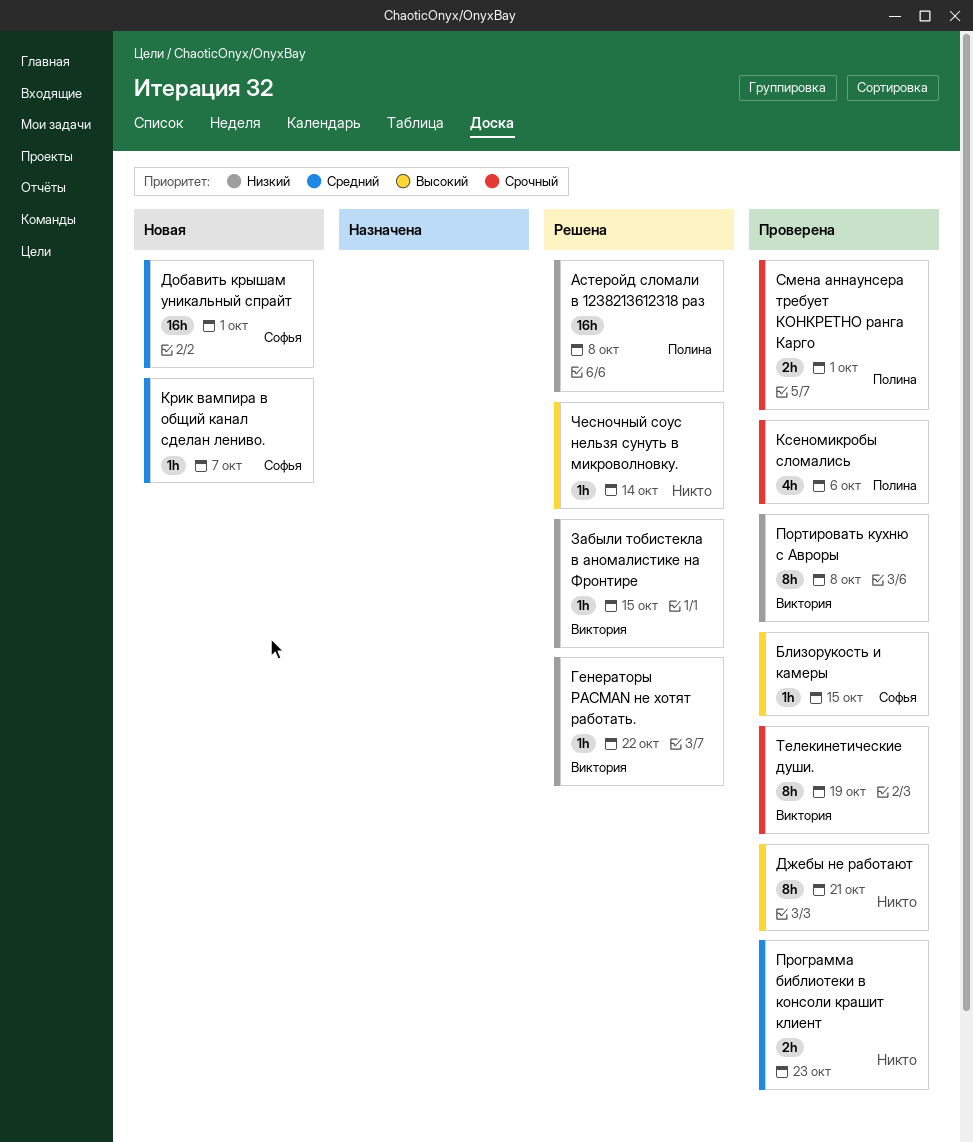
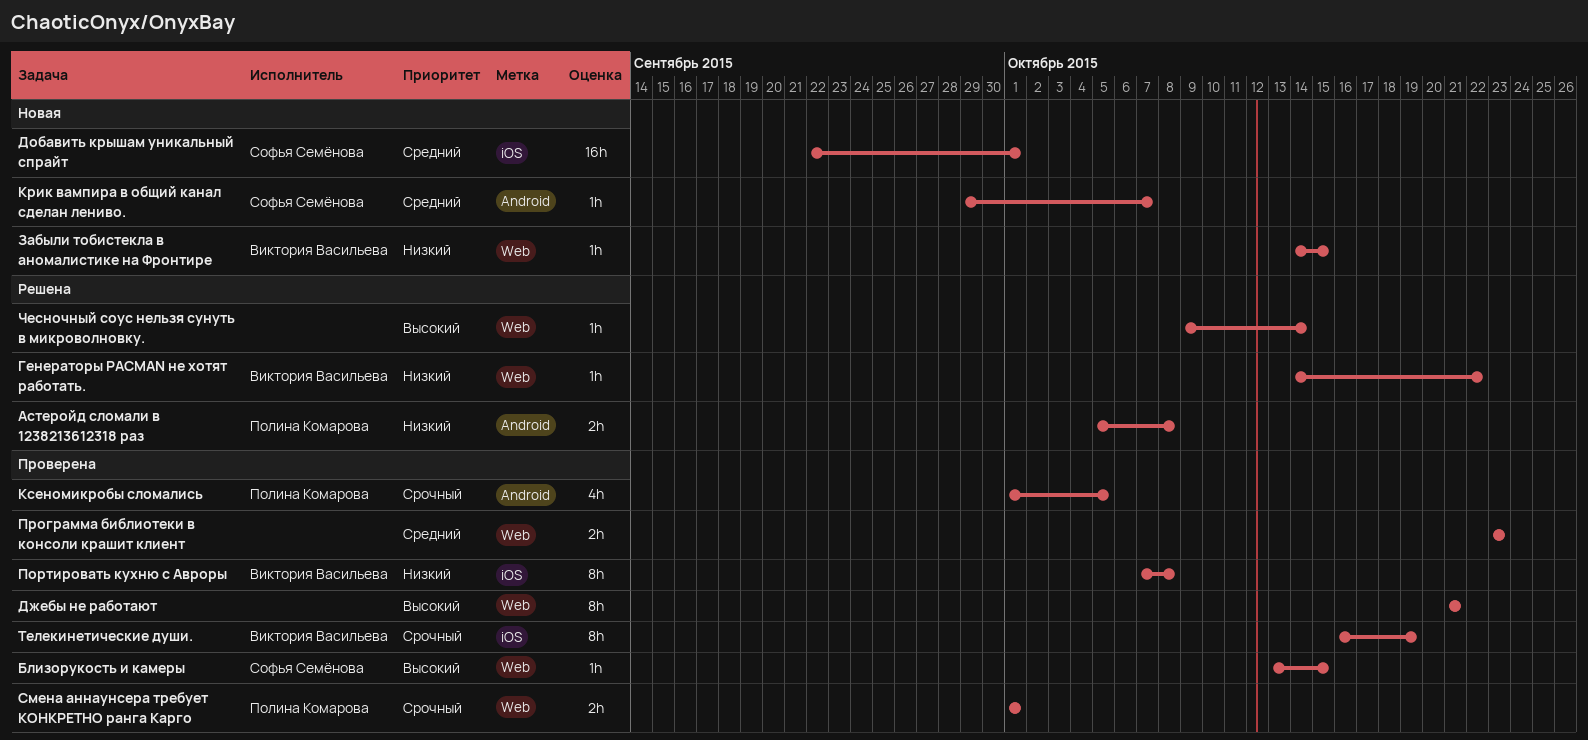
Астеройд сломали в 1238213612318 раз, estimate: 16h -> 2h
Забыли тобистекла в аномалистике на Фронтире, status: Решена -> Новая
Ксеномикробы сломались, due: Oct 6 -> Oct 5

